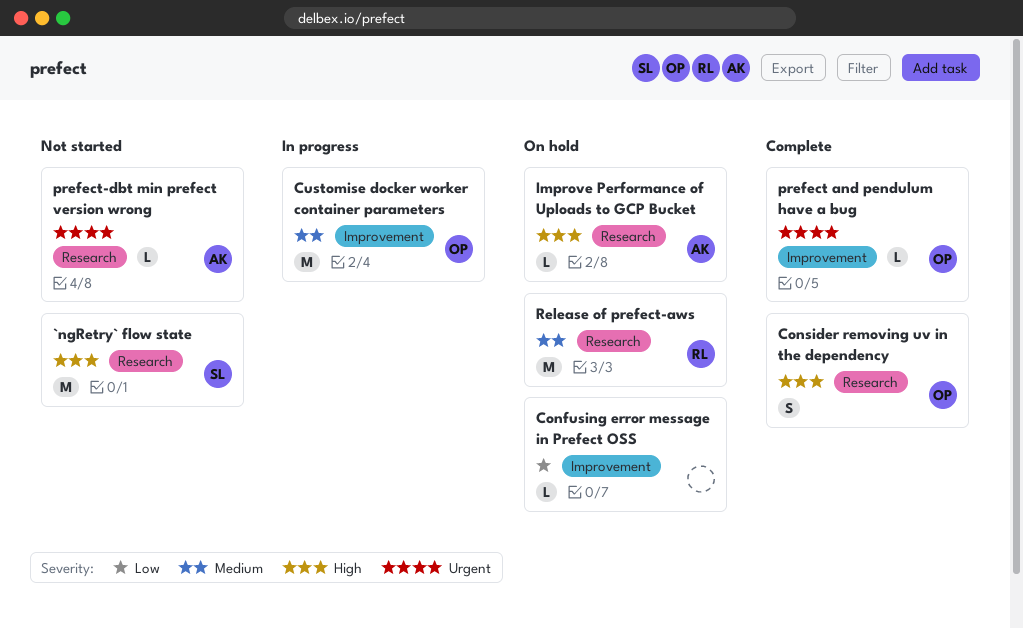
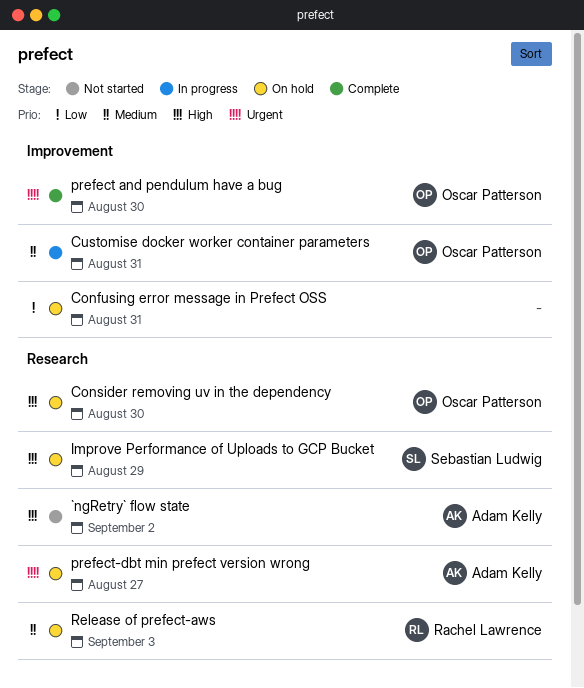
`ngRetry` flow state, owner: Sebastian Ludwig -> Adam Kelly
Consider removing uv in the dependency, status: Complete -> On hold
Improve Performance of Uploads to GCP Bucket, owner: Adam Kelly -> Sebastian Ludwig
prefect-dbt min prefect version wrong, status: Not started -> On hold

